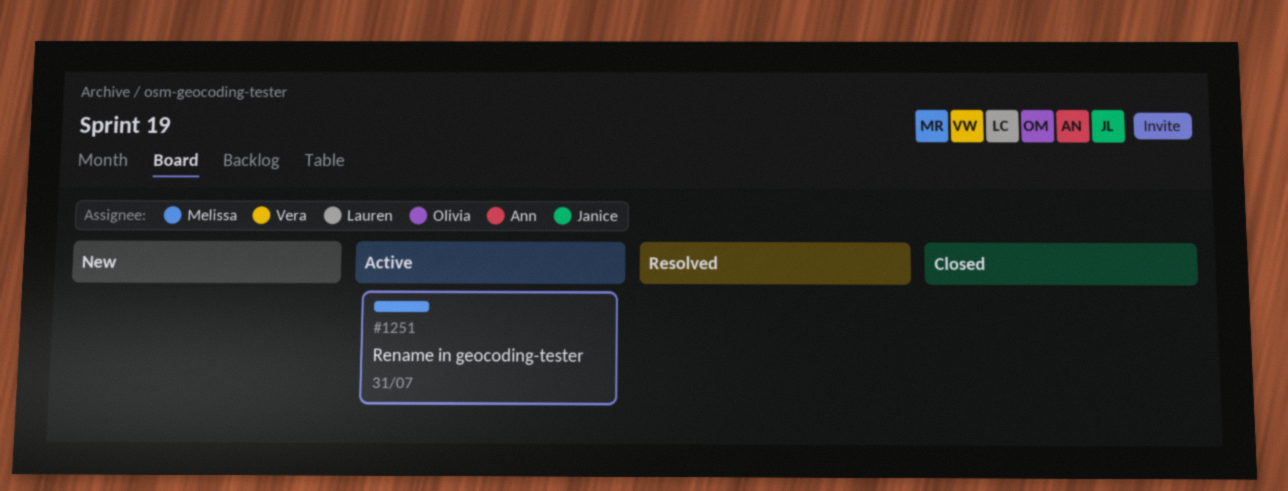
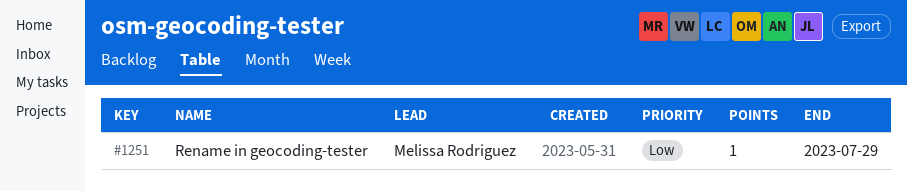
#1251, due: Jul 31 -> Jul 29

